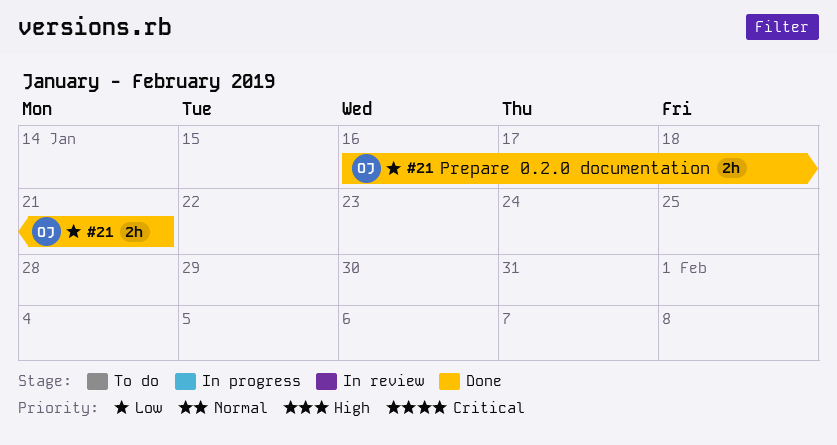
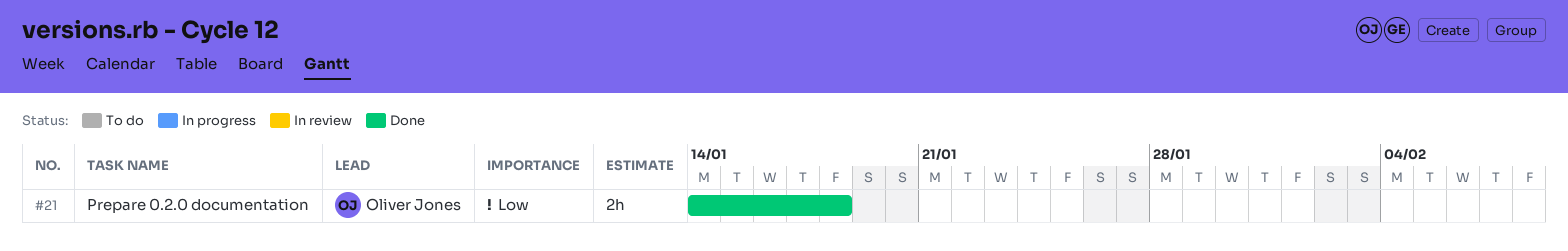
#21, start: Jan 16 -> Jan 14
#21, due: Jan 21 -> Jan 18

